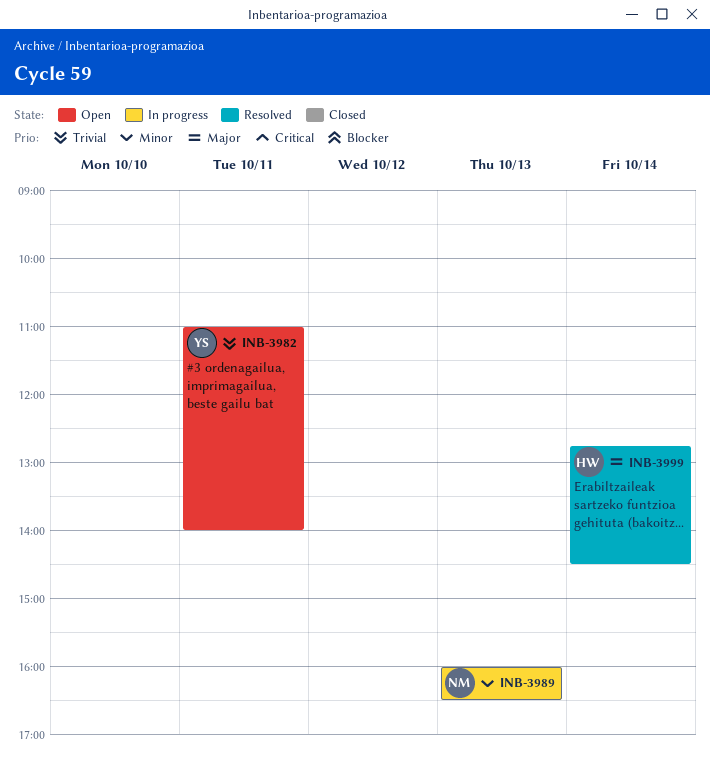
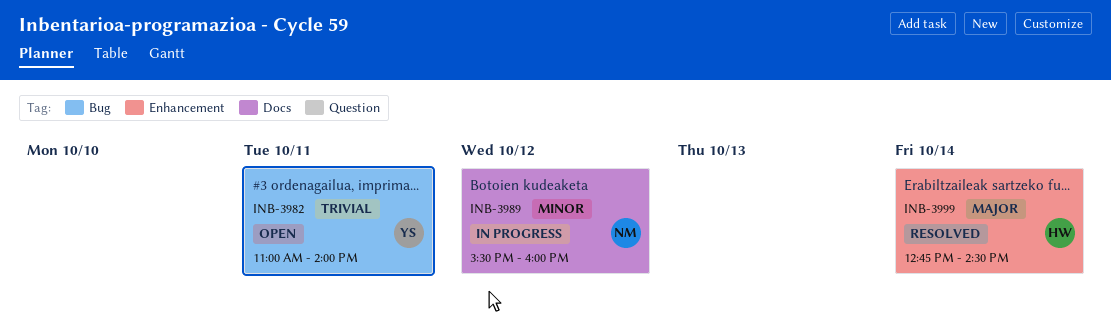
INB-3989, day: Oct 13 -> Oct 12
INB-3989, begins: 16:00 -> 15:30
INB-3989, ends: 16:30 -> 16:00

